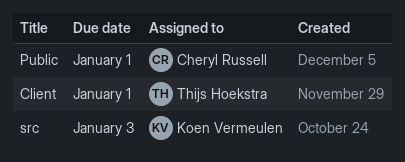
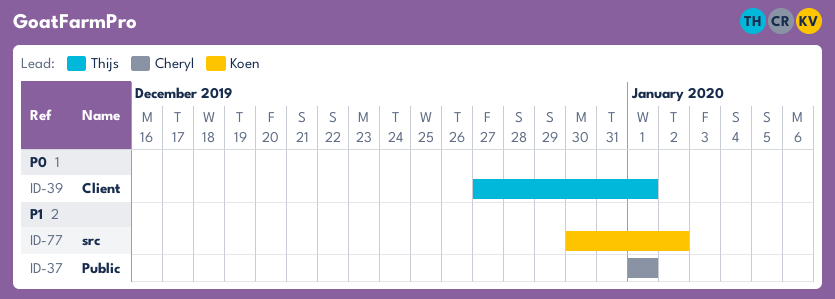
src, due: Jan 3 -> Jan 2

